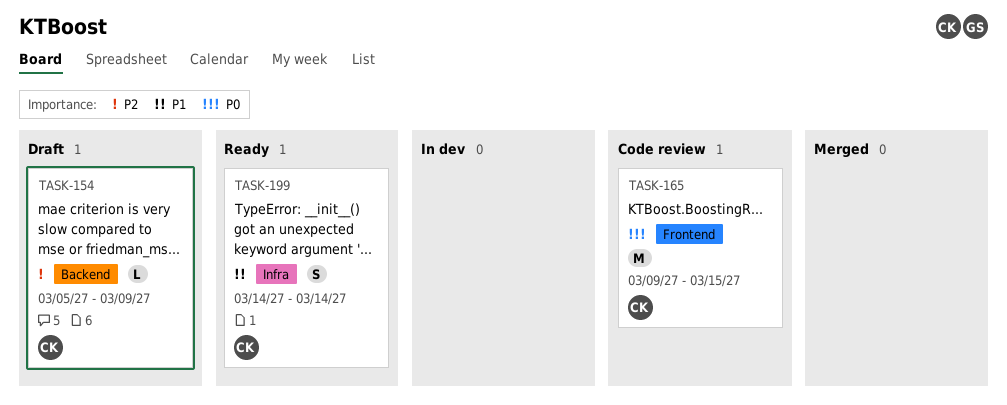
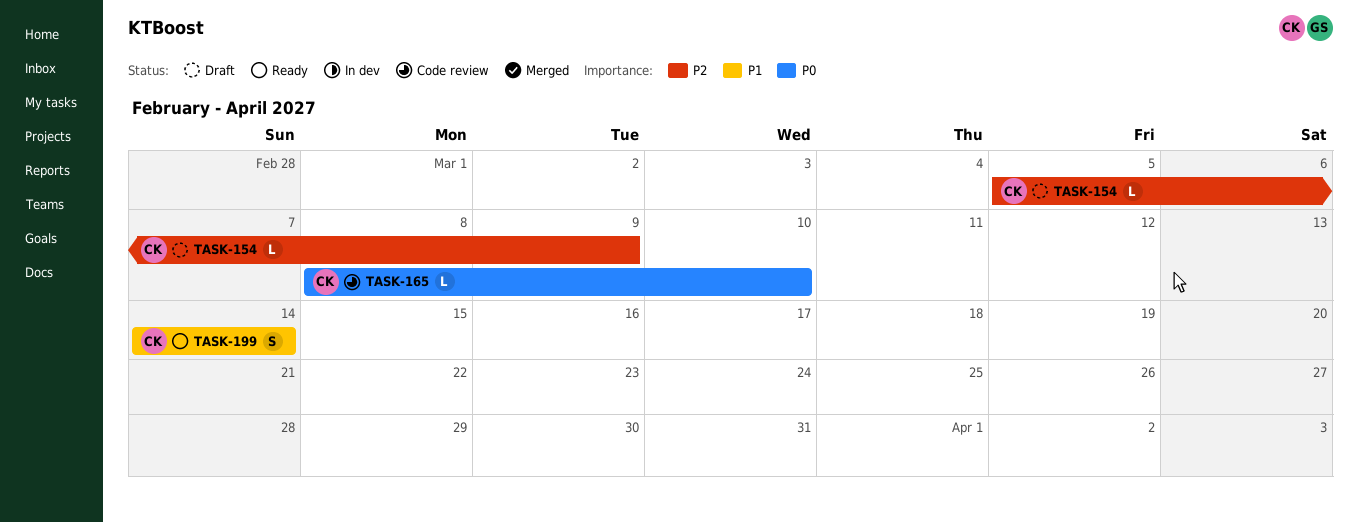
TASK-165, estimate: M -> L
TASK-165, start: Mar 9 -> Mar 8
TASK-165, due: Mar 15 -> Mar 10

